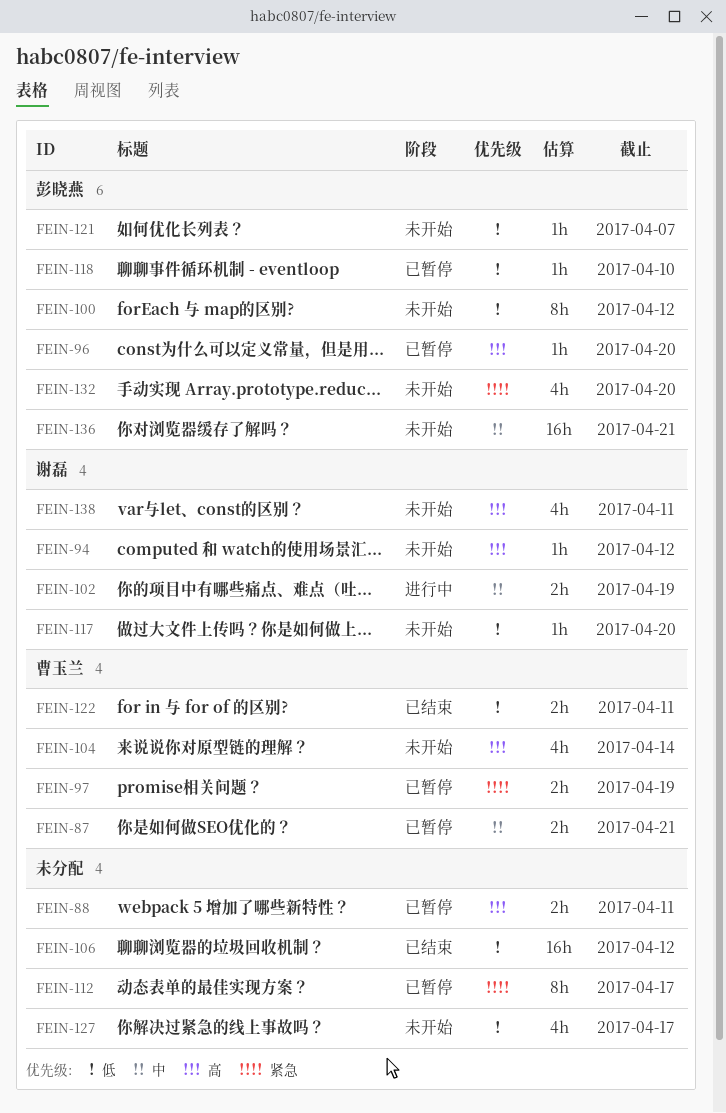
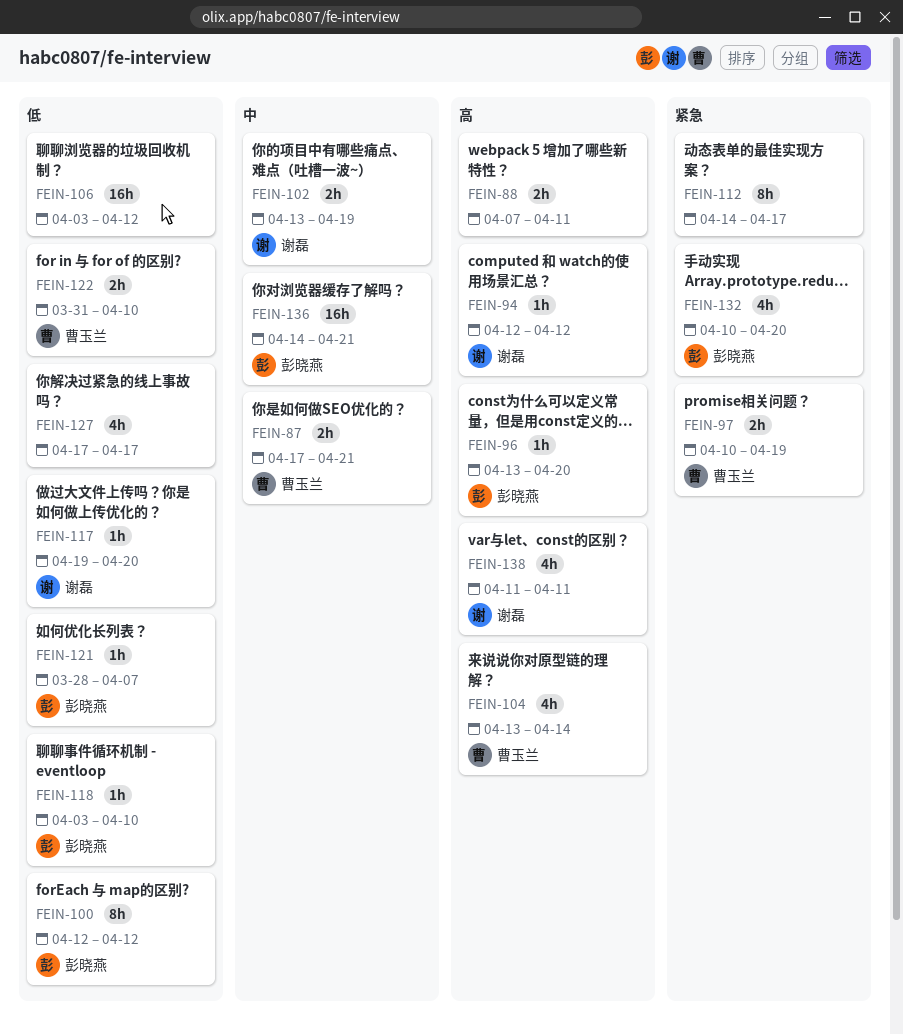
FEIN-122, due: Apr 11 -> Apr 10

